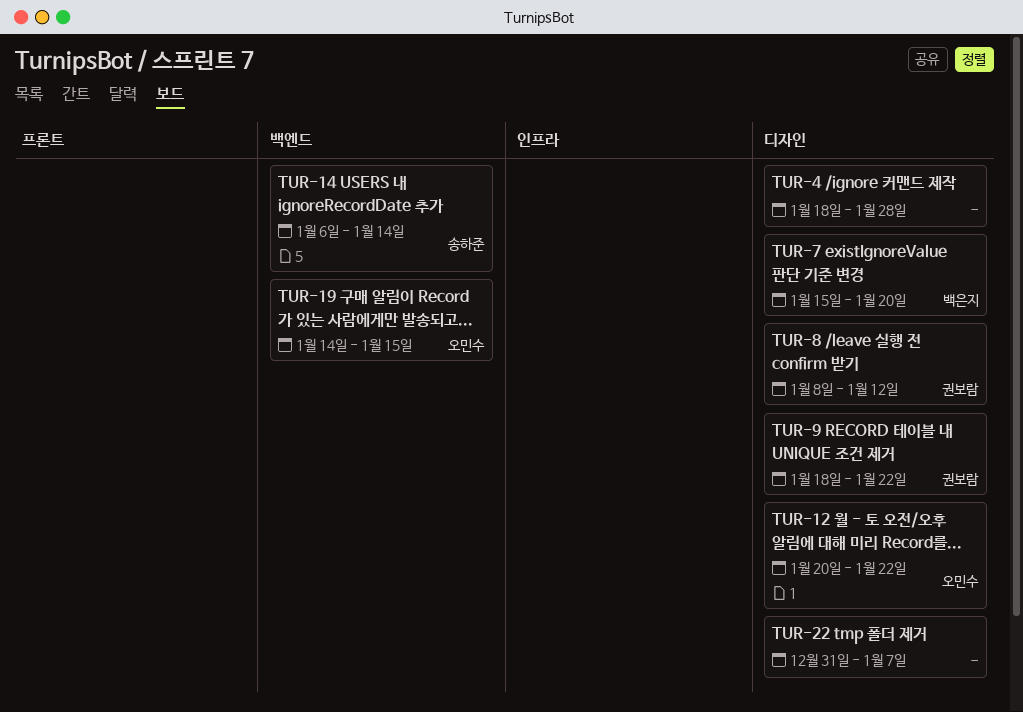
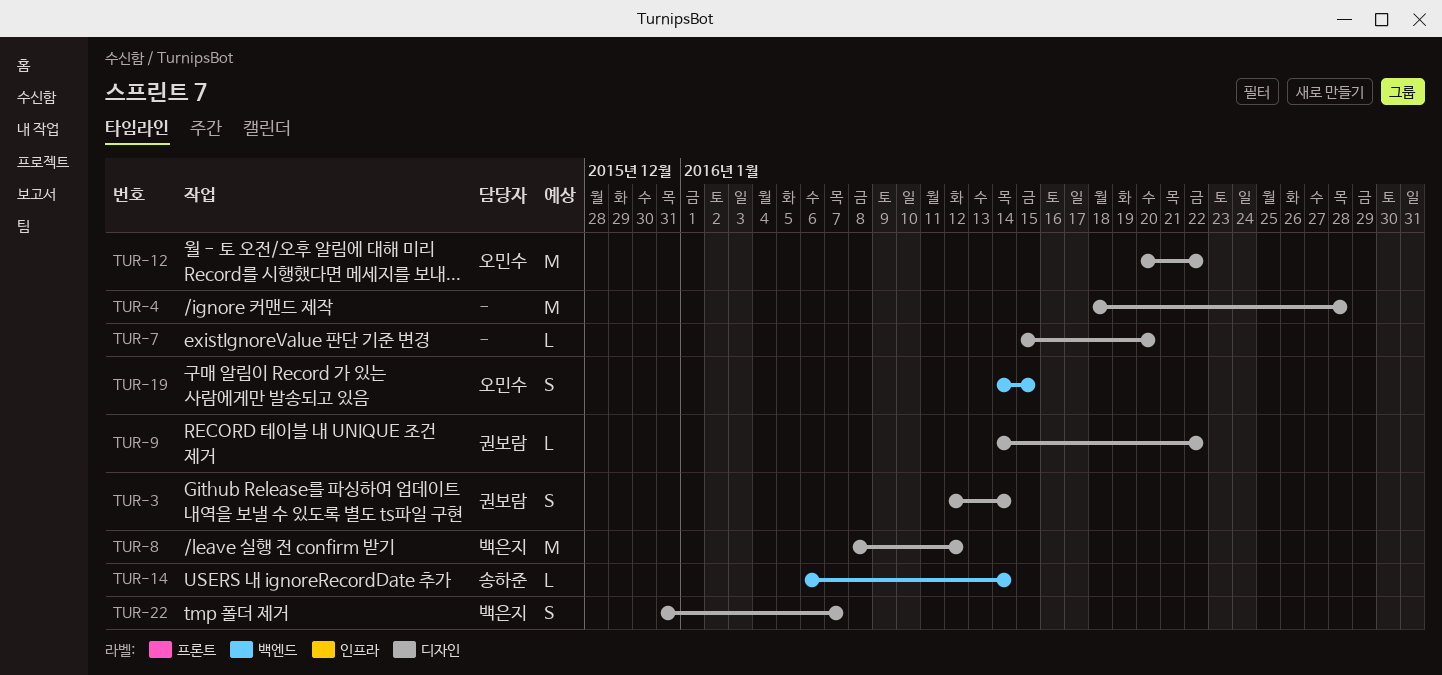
TUR-3: none -> present
TUR-7, owner: 백은지 -> none
TUR-8, owner: 권보람 -> 백은지
TUR-9, start: Jan 18 -> Jan 14
TUR-22, owner: none -> 백은지

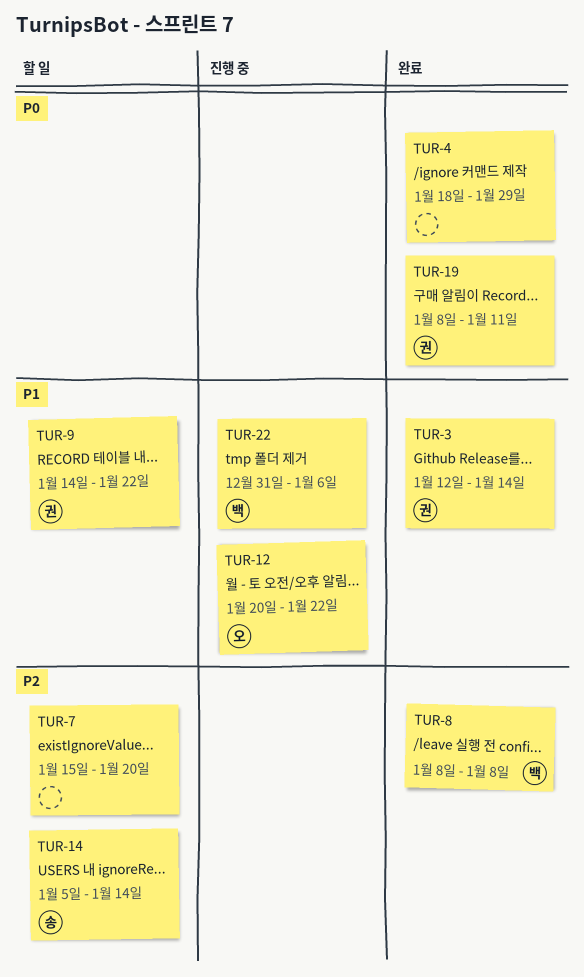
TUR-4, due: Jan 28 -> Jan 29
TUR-8, due: Jan 12 -> Jan 8
TUR-14, start: Jan 6 -> Jan 5
TUR-19, owner: 오민수 -> 권보람
TUR-19, start: Jan 14 -> Jan 8
TUR-19, due: Jan 15 -> Jan 11
TUR-22, due: Jan 7 -> Jan 6

